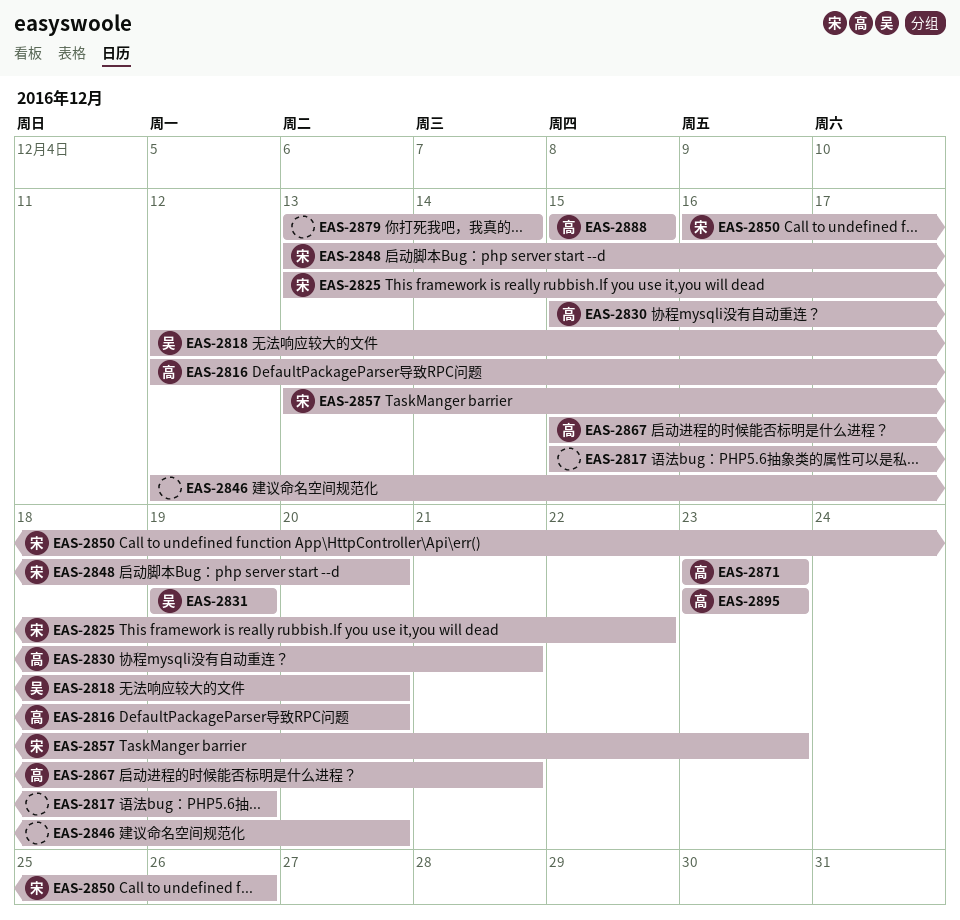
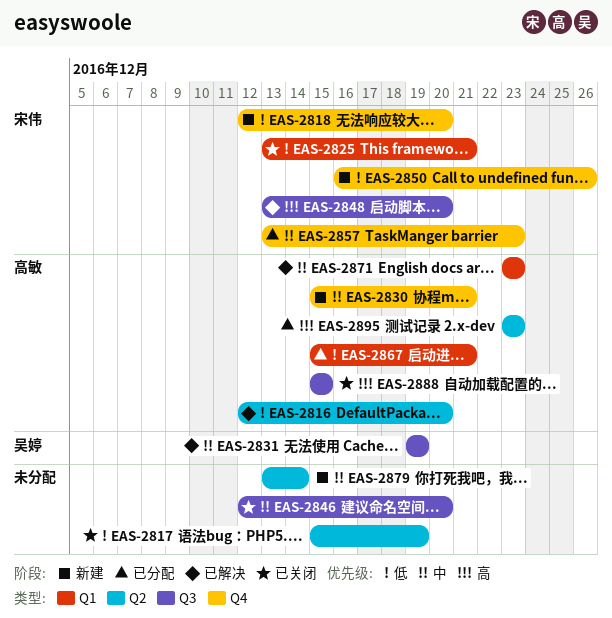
EAS-2818, owner: 吴婷 -> 宋伟
EAS-2825, due: Dec 22 -> Dec 21

